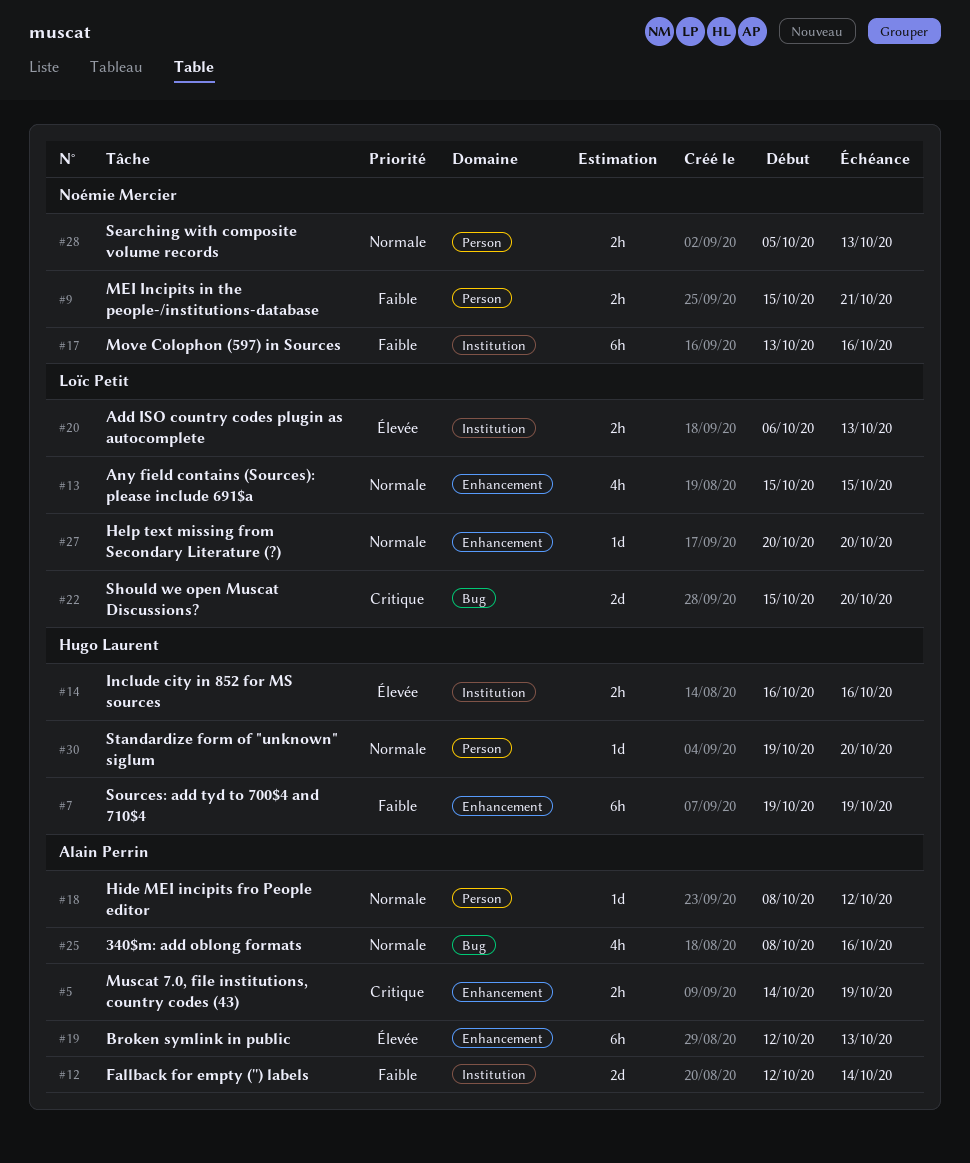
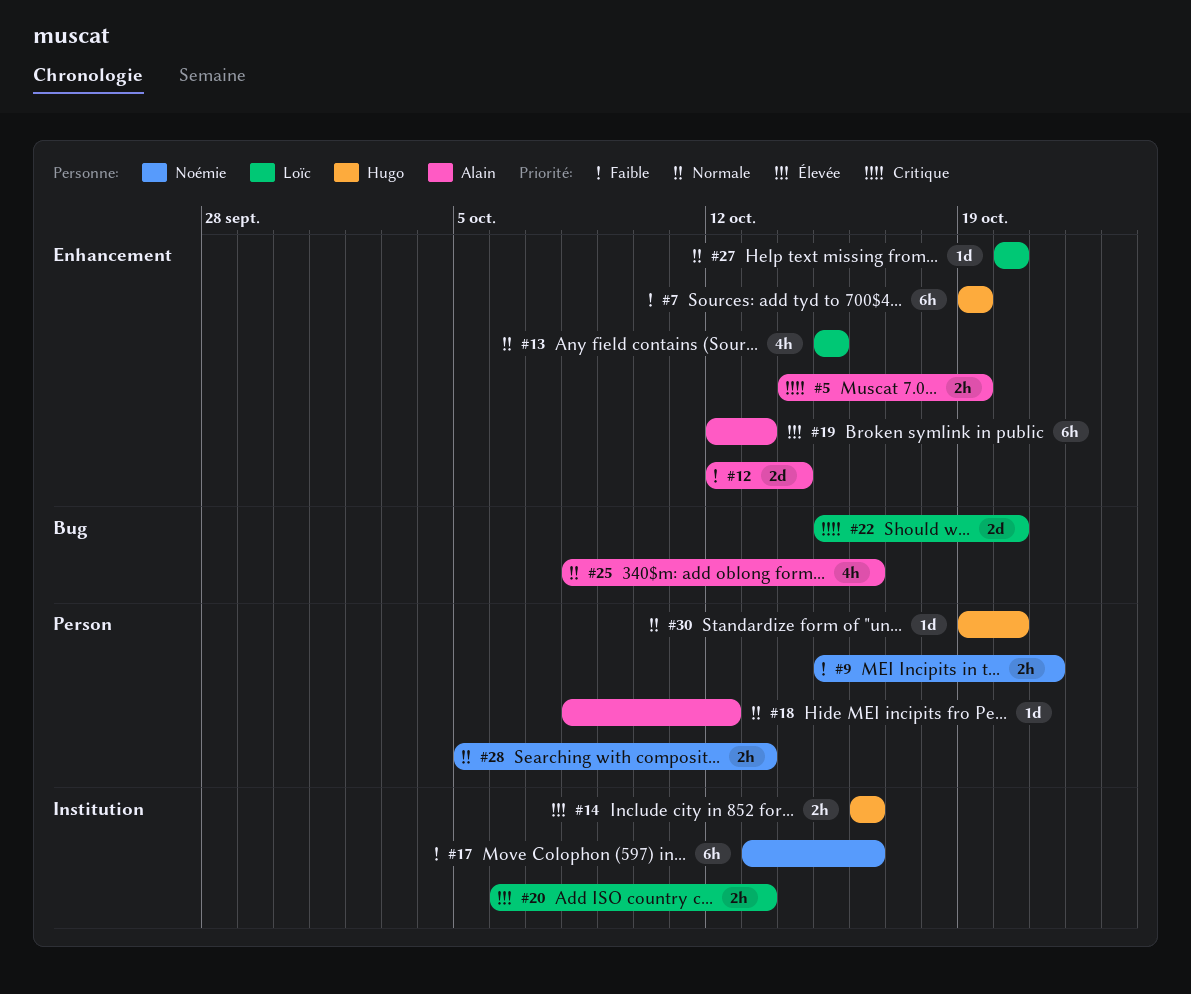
#12, label: Institution -> Enhancement

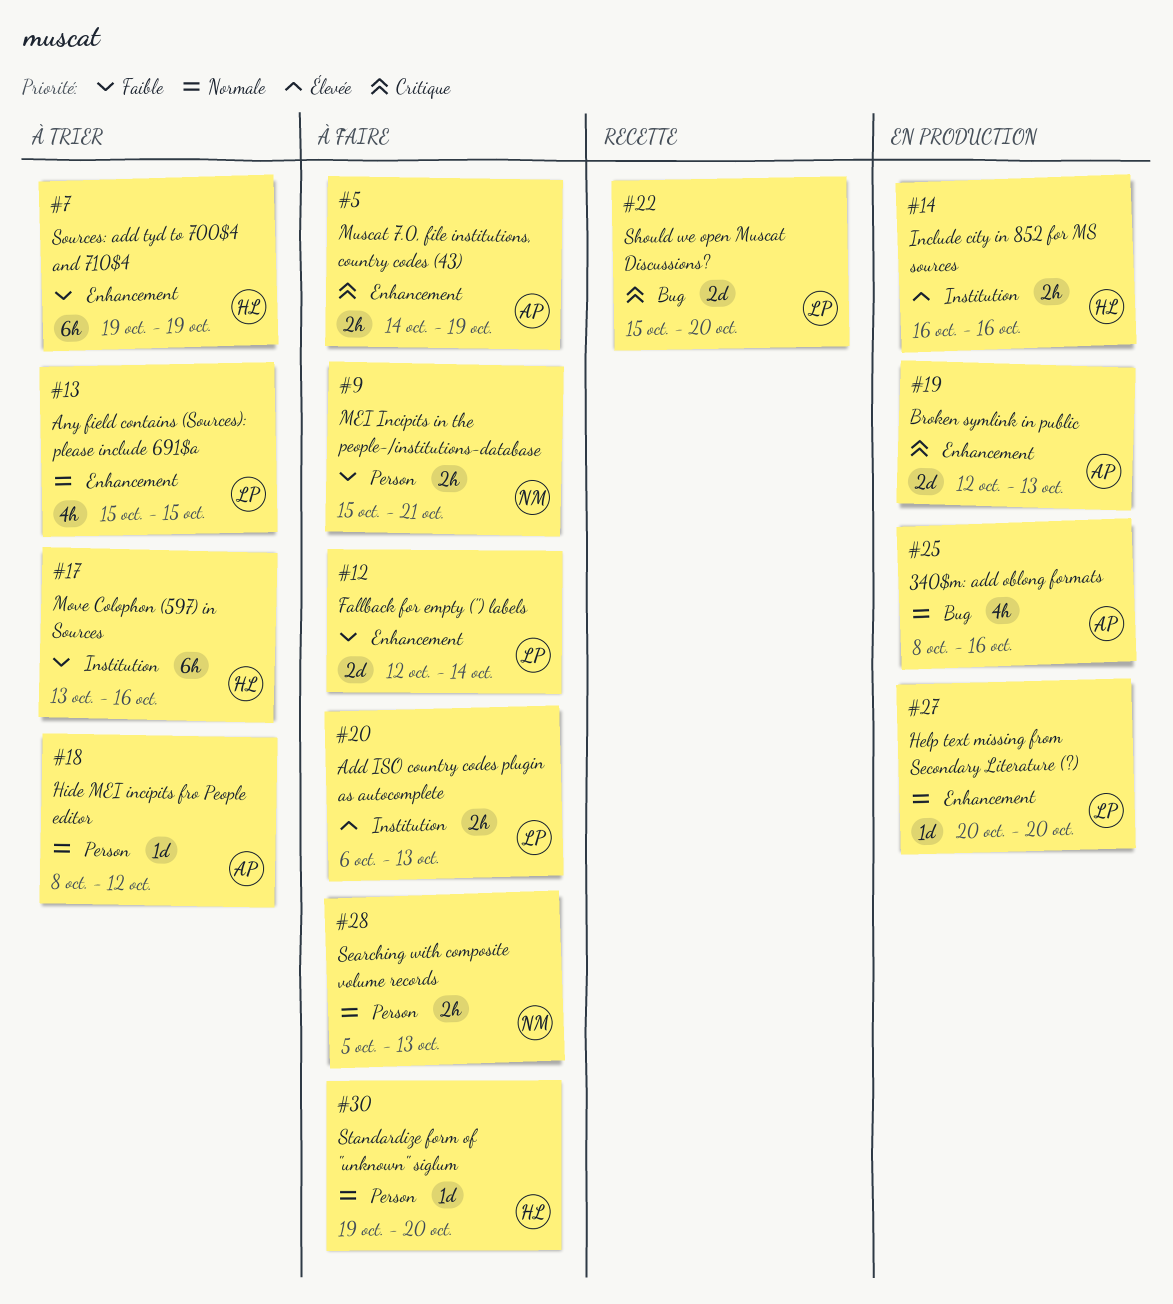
#12, owner: Alain -> Loïc
#17, owner: Noémie -> Hugo
#19, priority: Élevée -> Critique
#19, estimate: 6h -> 2d

